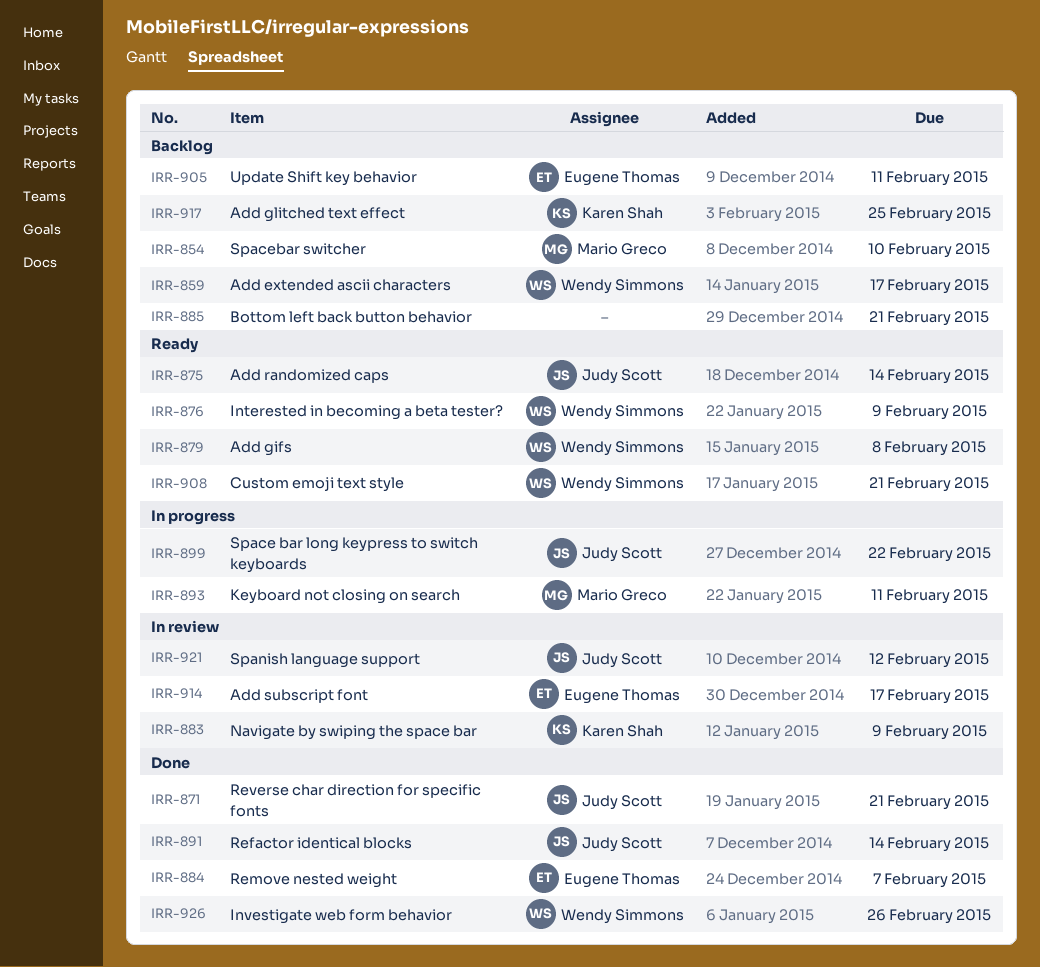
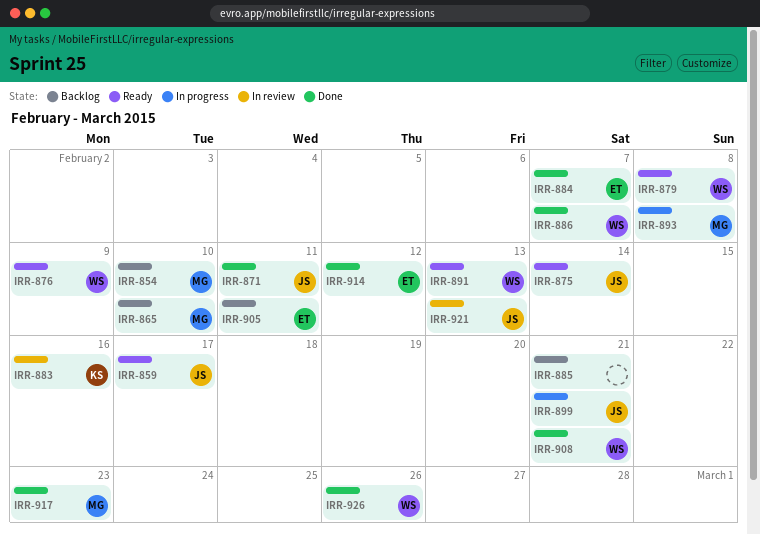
IRR-859, status: Backlog -> Ready
IRR-859, owner: Wendy Simmons -> Judy Scott
IRR-865: none -> present
IRR-871, due: Feb 21 -> Feb 11
IRR-883, due: Feb 9 -> Feb 16
IRR-886: none -> present
IRR-891, status: Done -> Ready
IRR-891, owner: Judy Scott -> Wendy Simmons
IRR-891, due: Feb 14 -> Feb 13
IRR-893, due: Feb 11 -> Feb 8
IRR-899, due: Feb 22 -> Feb 21
IRR-908, status: Ready -> Done
IRR-914, status: In review -> Done
IRR-914, due: Feb 17 -> Feb 12
IRR-917, status: Backlog -> Done
IRR-917, owner: Karen Shah -> Mario Greco
IRR-917, due: Feb 25 -> Feb 23
IRR-921, due: Feb 12 -> Feb 13

